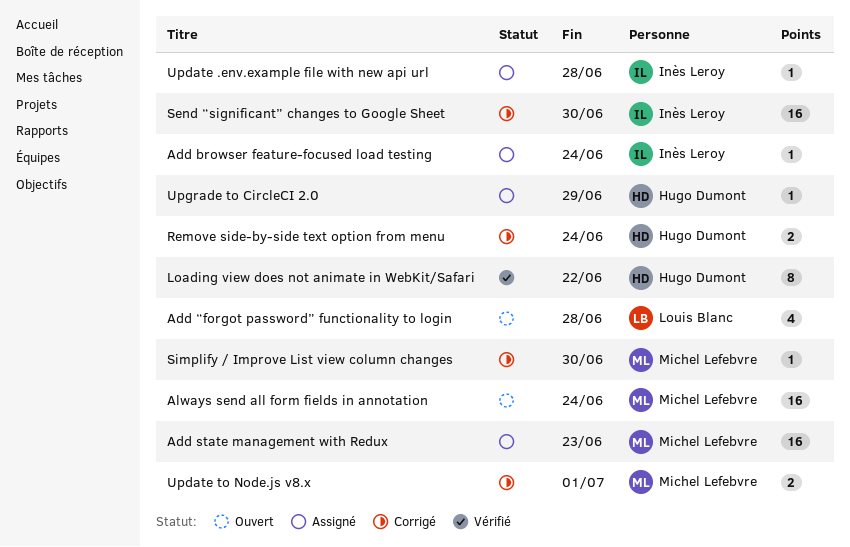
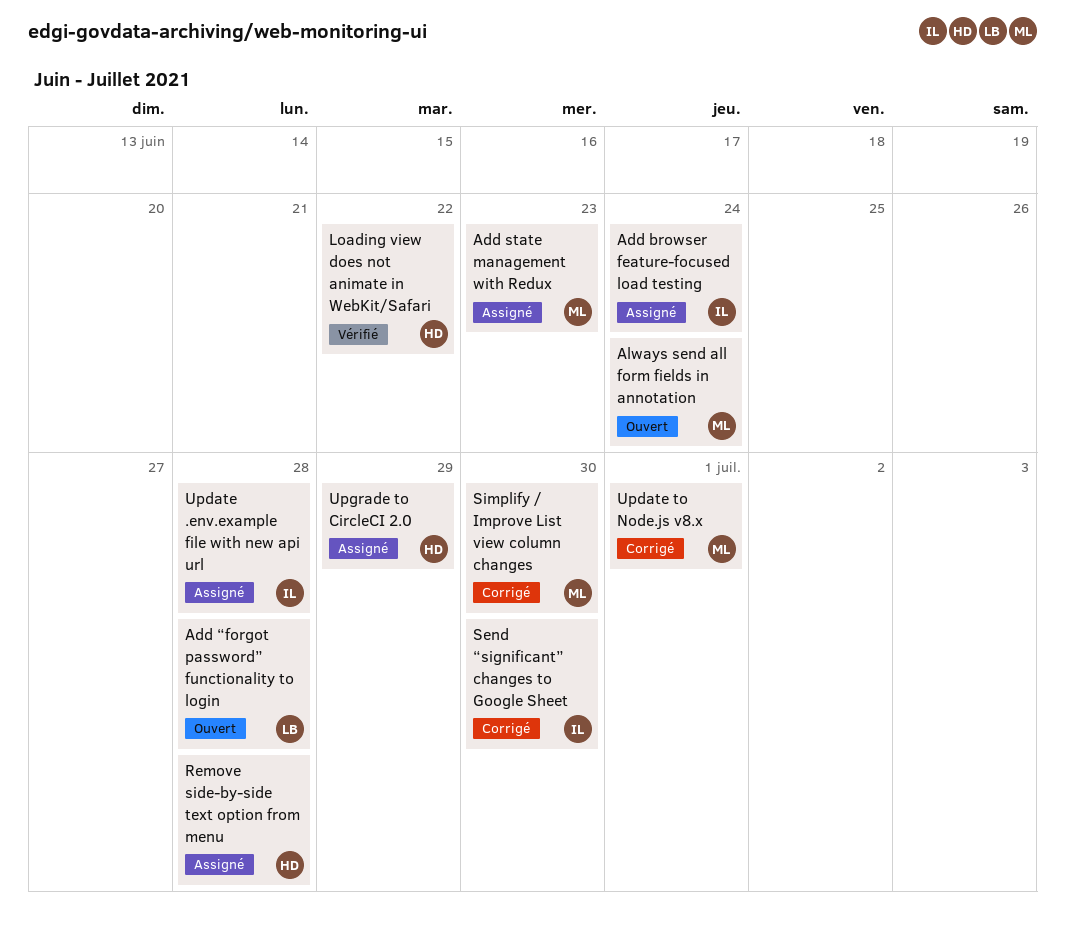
Remove side-by-side text option from menu, status: Corrigé -> Assigné
Remove side-by-side text option from menu, due: Jun 24 -> Jun 28

